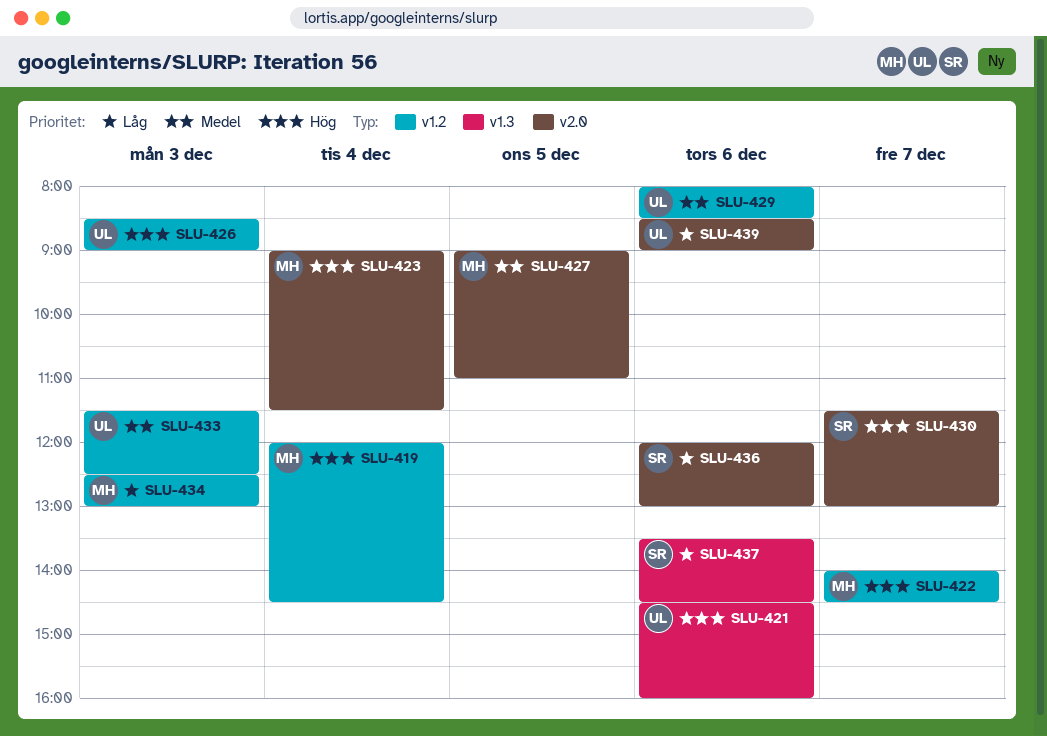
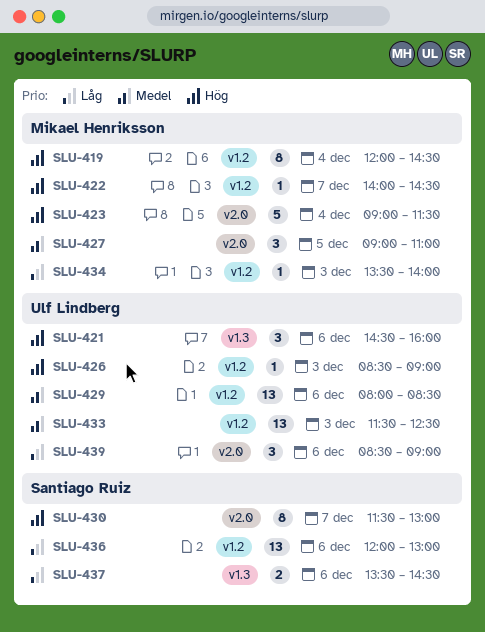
SLU-434, begins: 12:30 -> 13:30
SLU-434, ends: 13:00 -> 14:00
SLU-436, label: v2.0 -> v1.2

